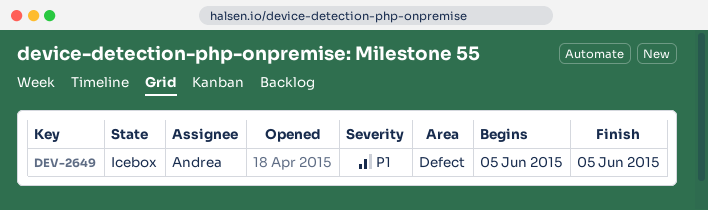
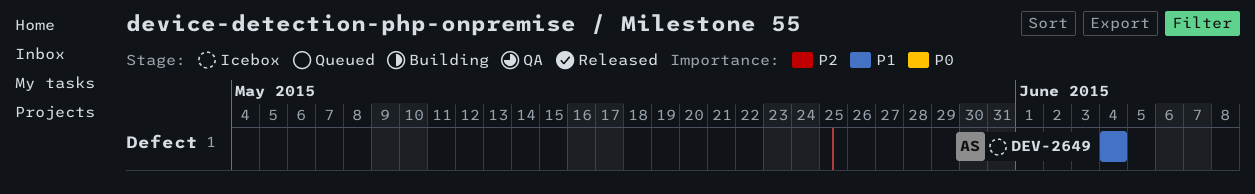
DEV-2649, start: Jun 5 -> Jun 4
DEV-2649, due: Jun 5 -> Jun 4

